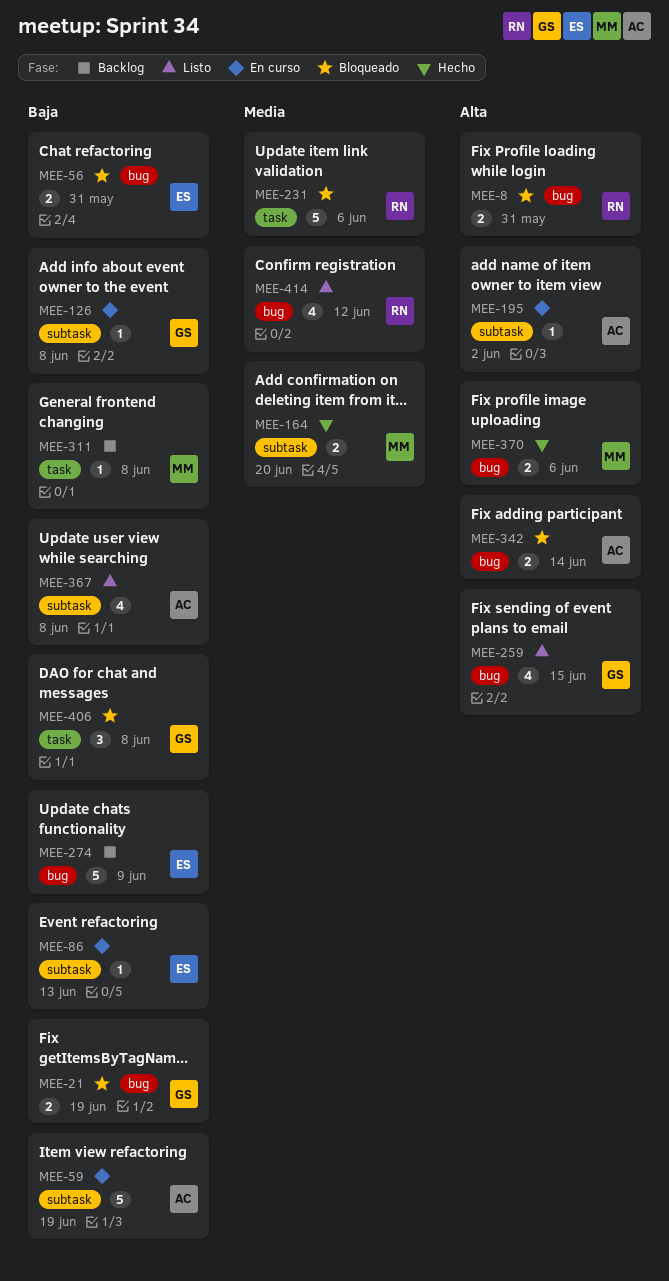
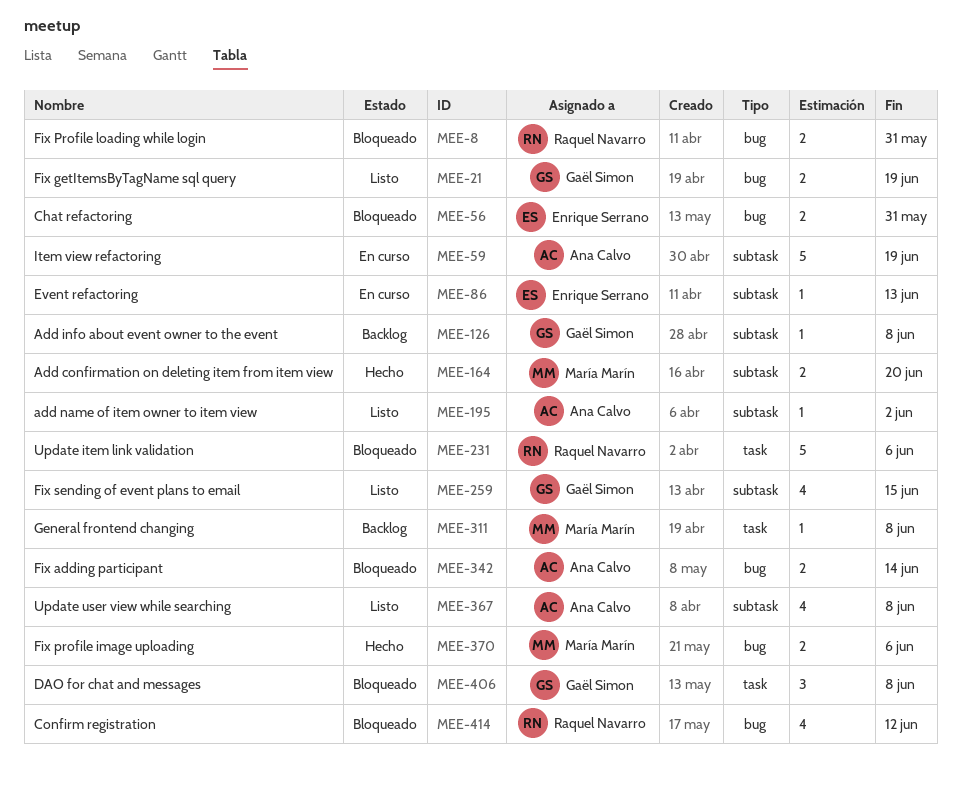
MEE-21, status: Bloqueado -> Listo
MEE-126, status: En curso -> Backlog
MEE-195, status: En curso -> Listo
MEE-259, label: bug -> subtask
MEE-274: present -> none
MEE-414, status: Listo -> Bloqueado

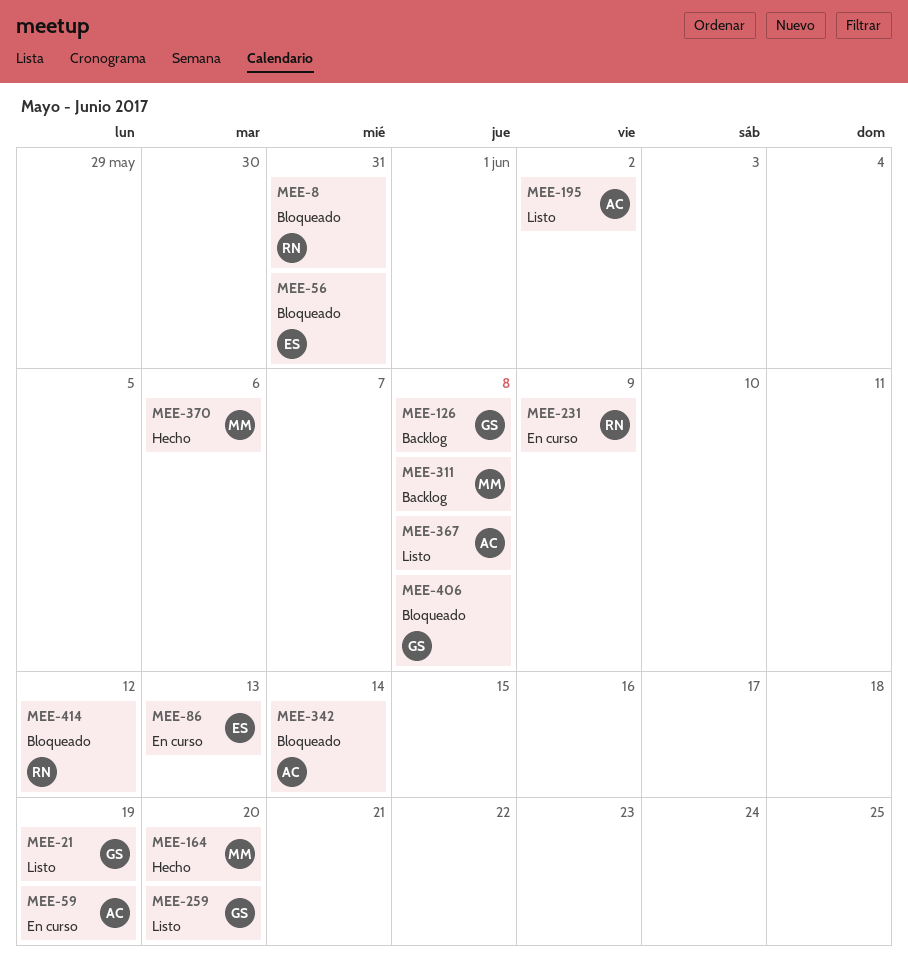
MEE-231, status: Bloqueado -> En curso
MEE-231, due: Jun 6 -> Jun 9
MEE-259, due: Jun 15 -> Jun 20

